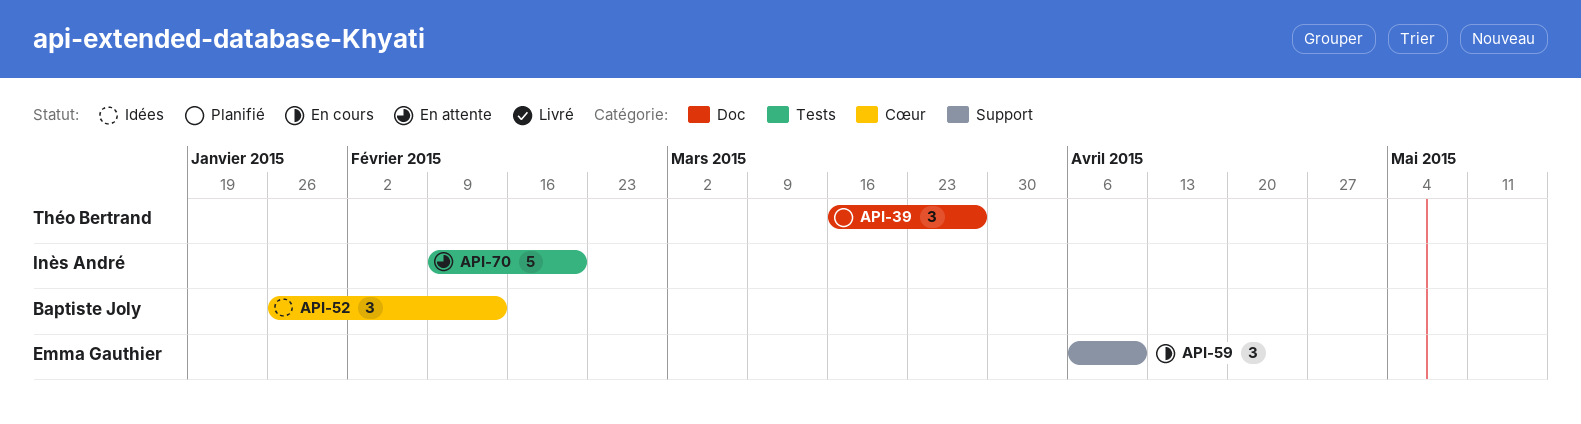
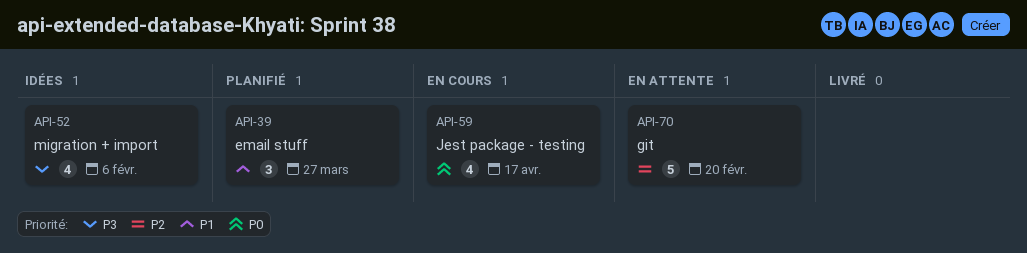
API-52, estimate: 3 -> 4
API-52, due: Feb 13 -> Feb 6
API-59, estimate: 3 -> 4
API-59, due: Apr 10 -> Apr 17

